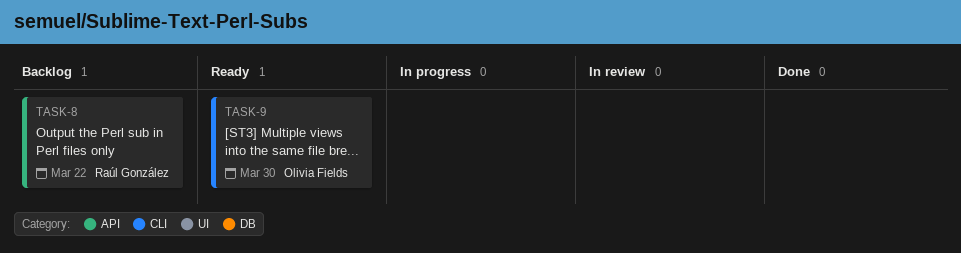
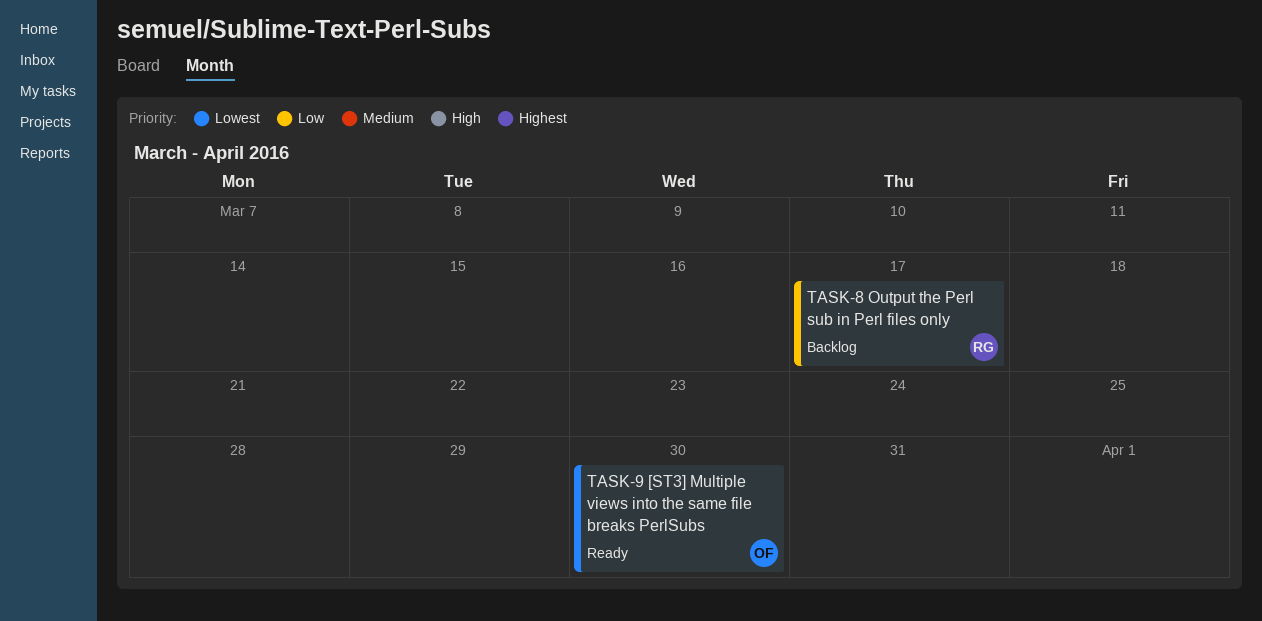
TASK-8, due: Mar 22 -> Mar 17

